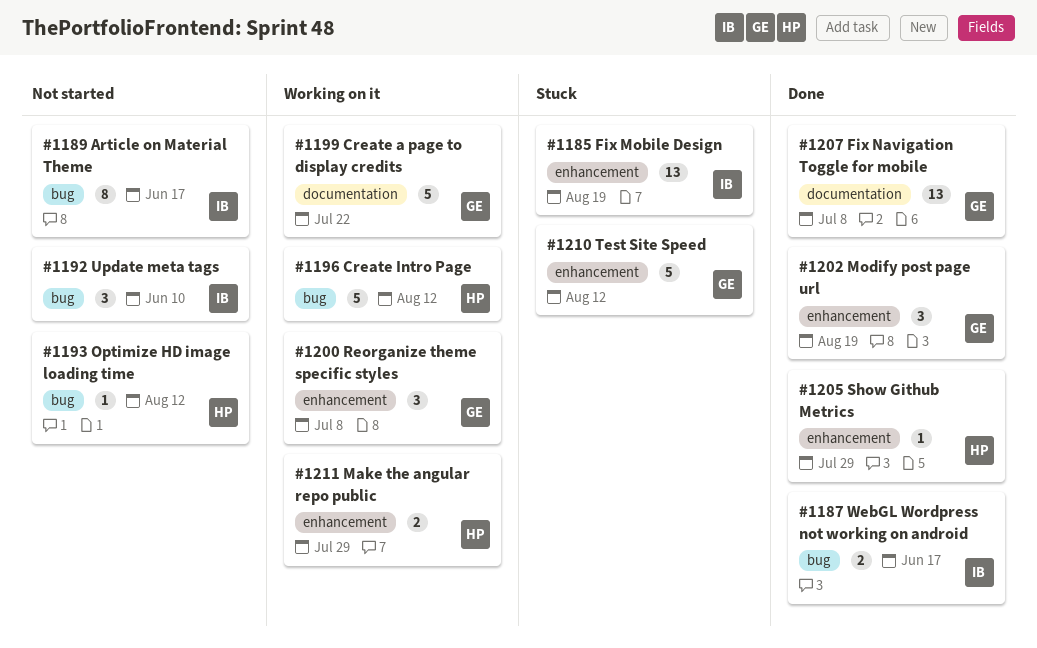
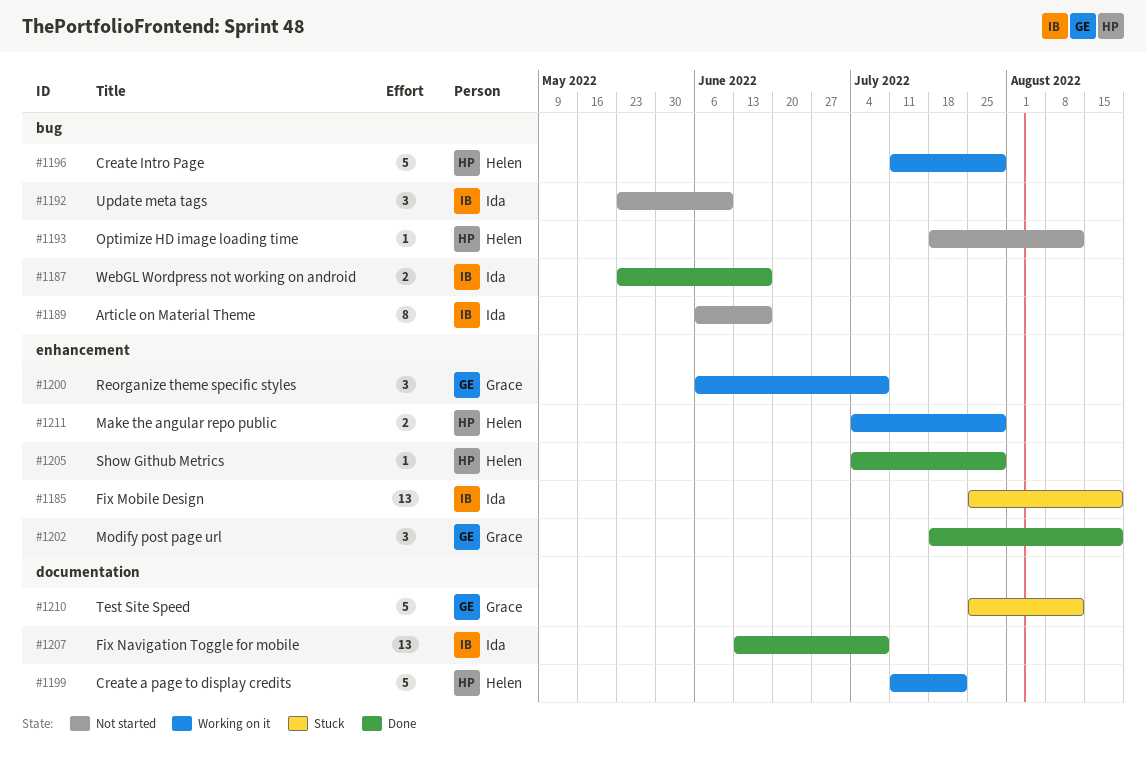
#1196, due: Aug 12 -> Jul 29
#1199, owner: Grace -> Helen
#1207, owner: Grace -> Ida
#1210, label: enhancement -> documentation

